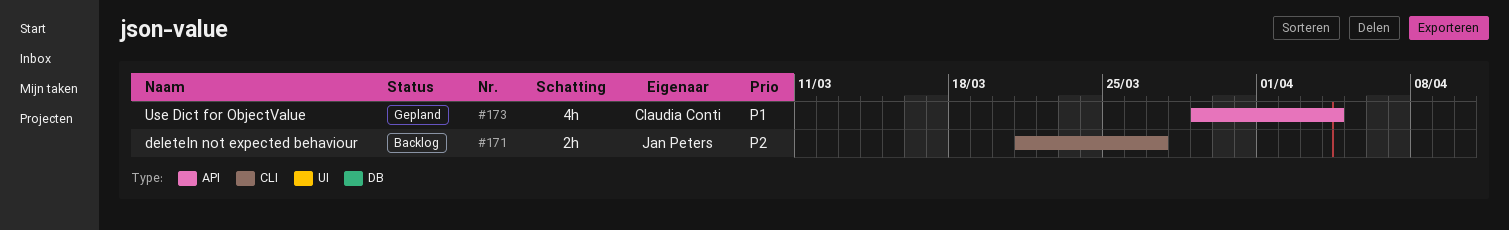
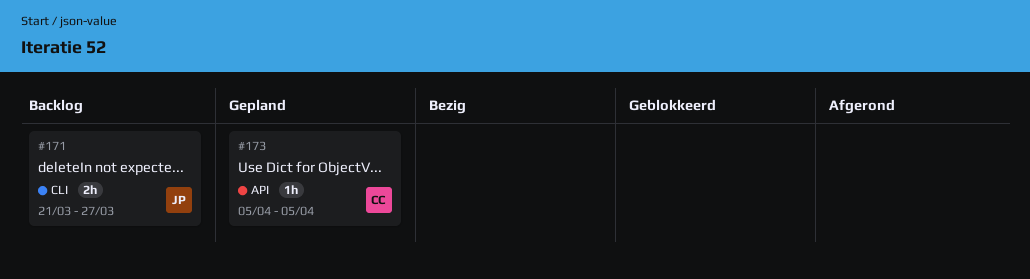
#173, estimate: 4h -> 1h
#173, start: Mar 29 -> Apr 5
#173, due: Apr 4 -> Apr 5

